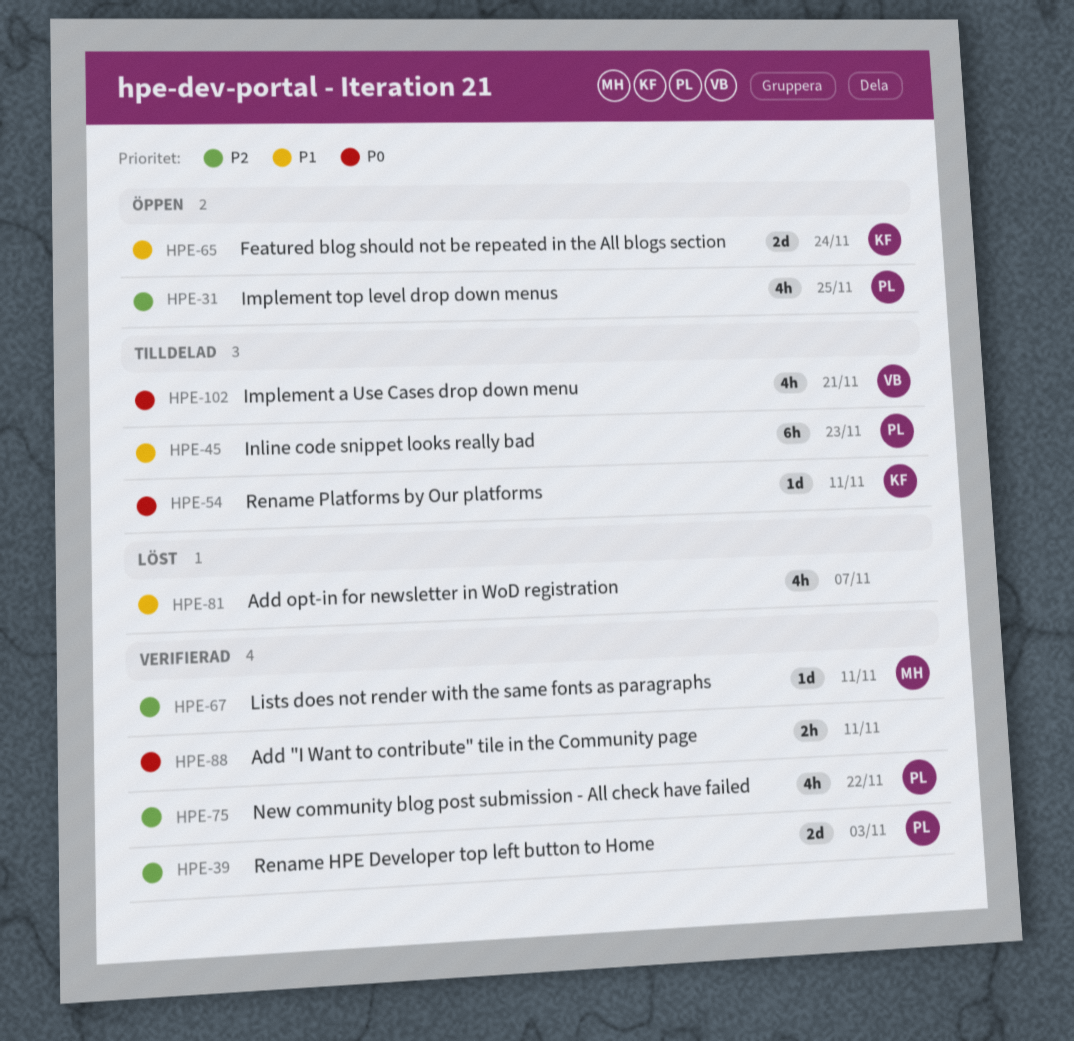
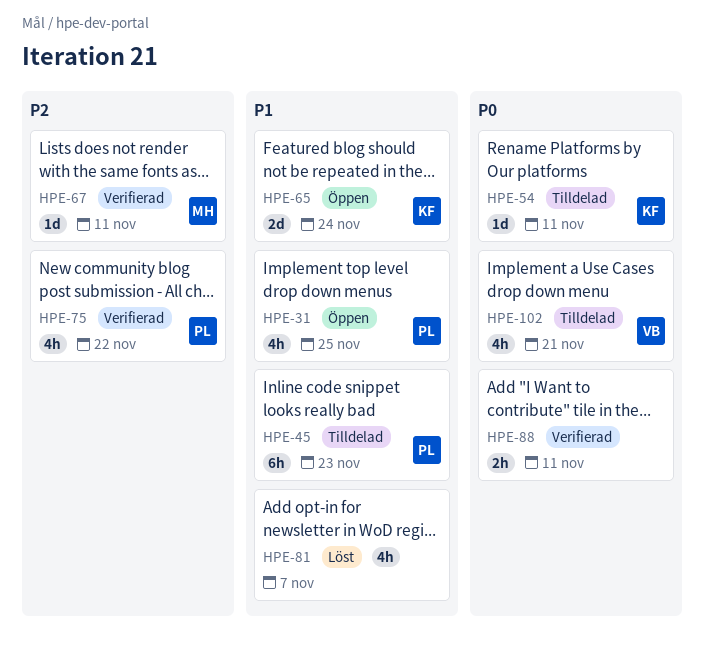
HPE-31, priority: P2 -> P1
HPE-39: present -> none

